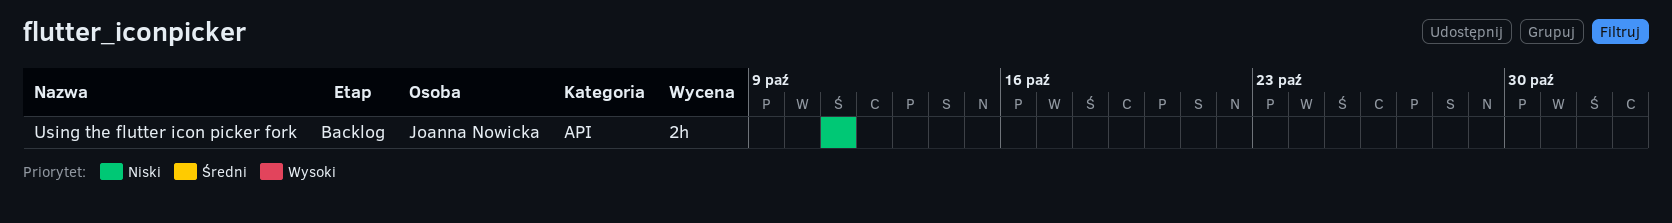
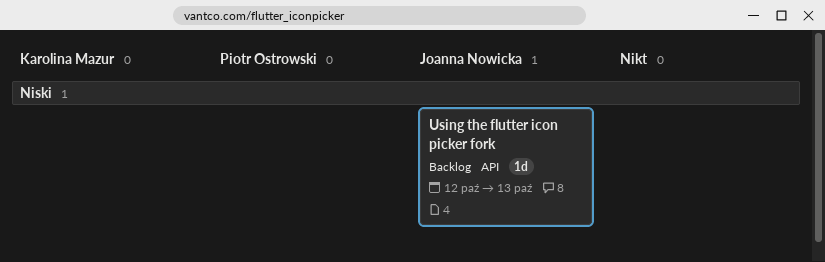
Using the flutter icon picker fork, estimate: 2h -> 1d
Using the flutter icon picker fork, start: Oct 11 -> Oct 12
Using the flutter icon picker fork, due: Oct 11 -> Oct 13

